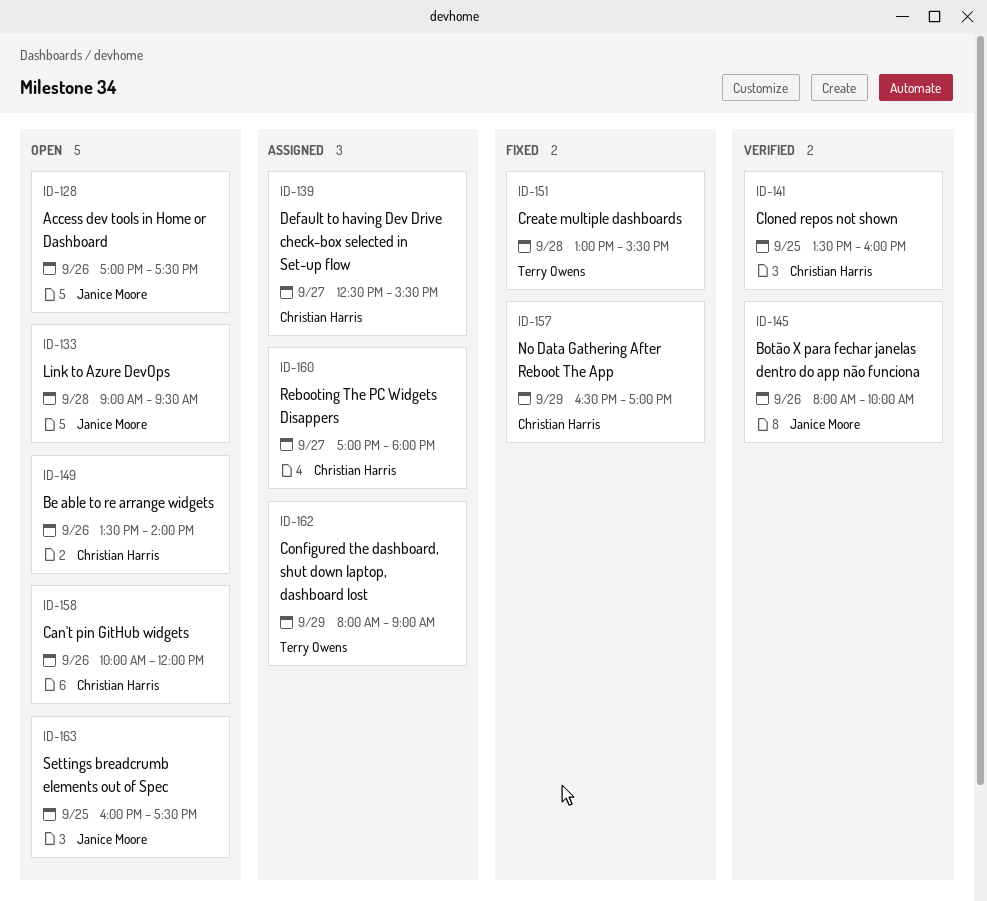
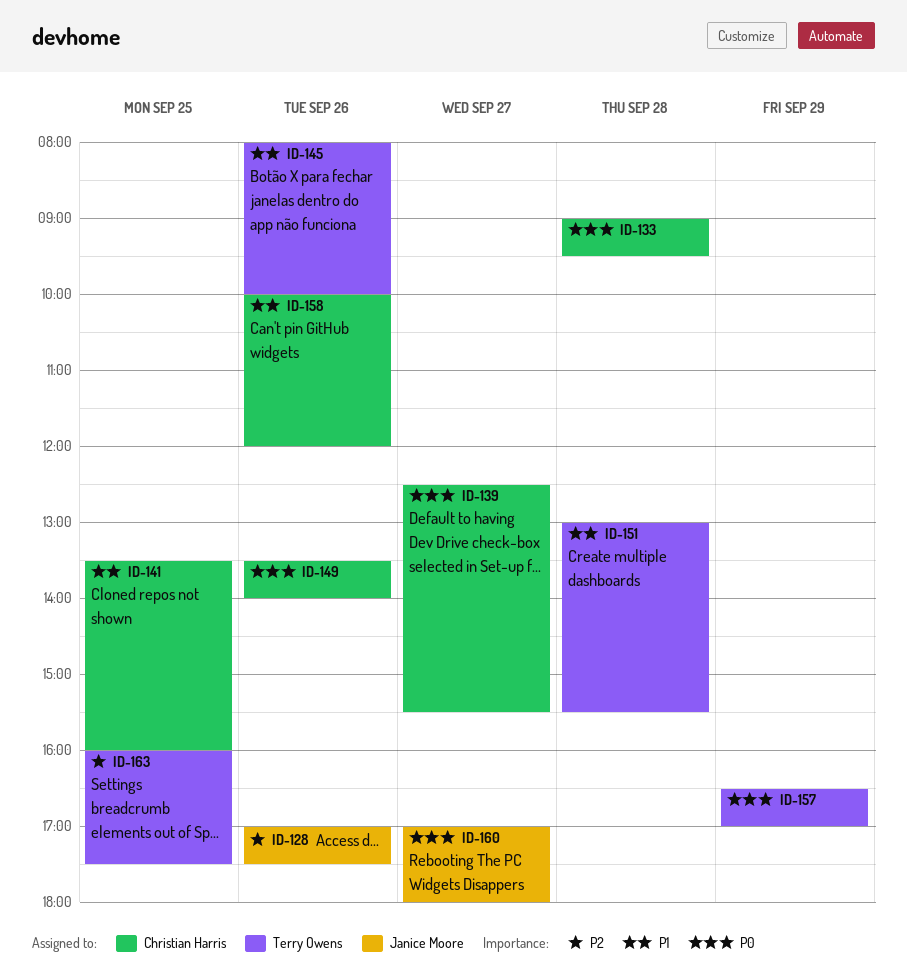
ID-133, owner: Janice Moore -> Christian Harris
ID-145, owner: Janice Moore -> Terry Owens
ID-157, owner: Christian Harris -> Terry Owens
ID-160, owner: Christian Harris -> Janice Moore
ID-162: present -> none
ID-163, owner: Janice Moore -> Terry Owens

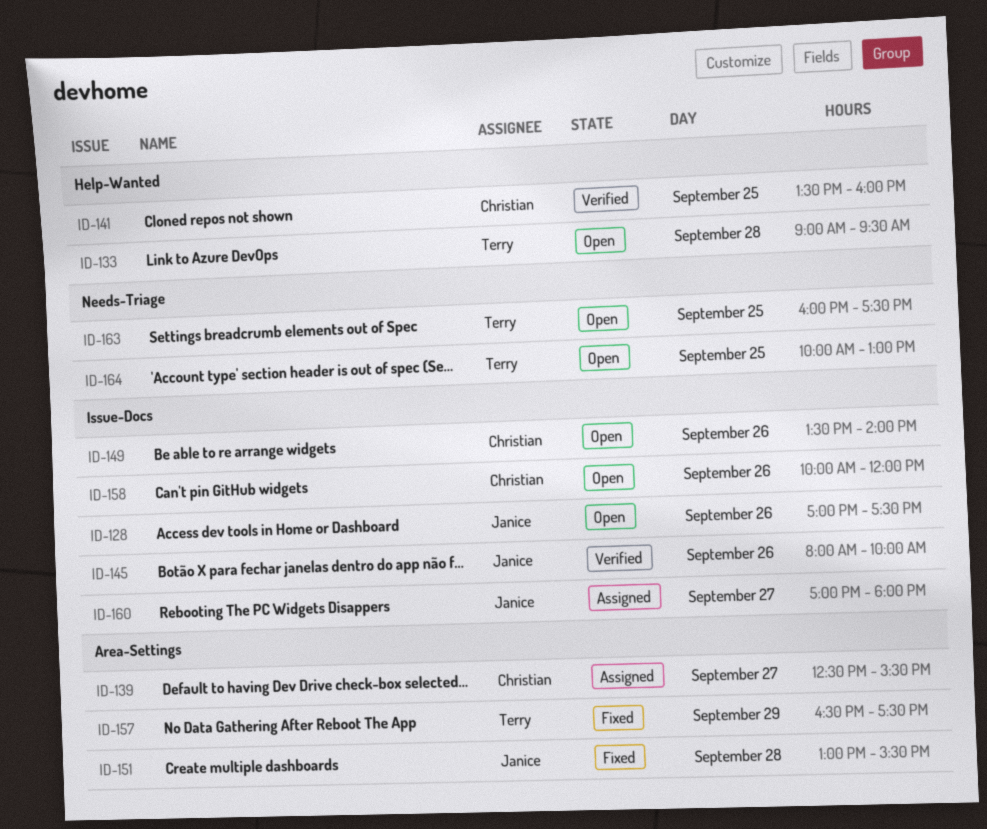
ID-133, owner: Christian Harris -> Terry Owens
ID-145, owner: Terry Owens -> Janice Moore
ID-151, owner: Terry Owens -> Janice Moore
ID-157, ends: 17:00 -> 17:30
ID-164: none -> present

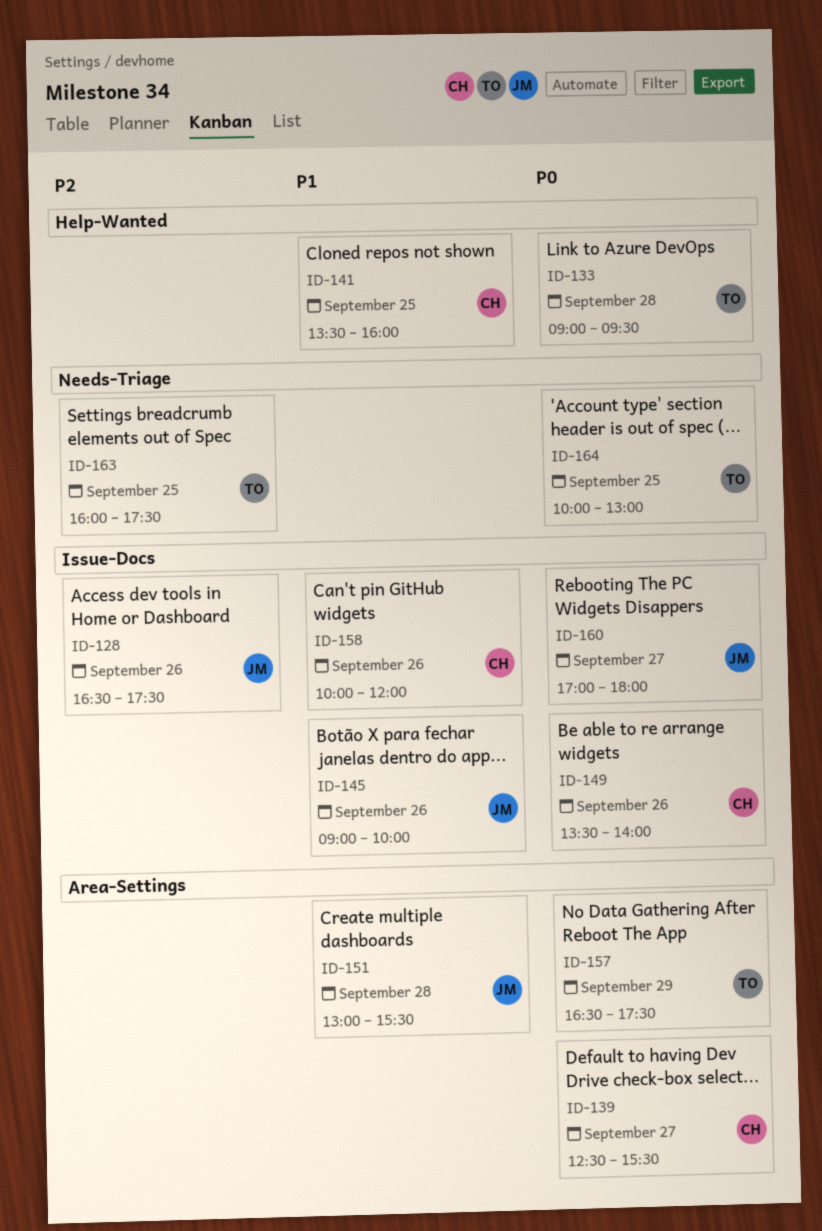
ID-128, begins: 17:00 -> 16:30
ID-145, begins: 08:00 -> 09:00

